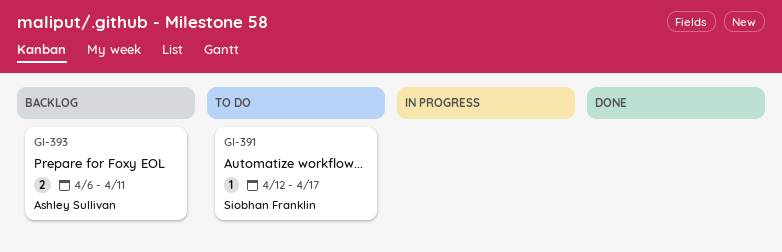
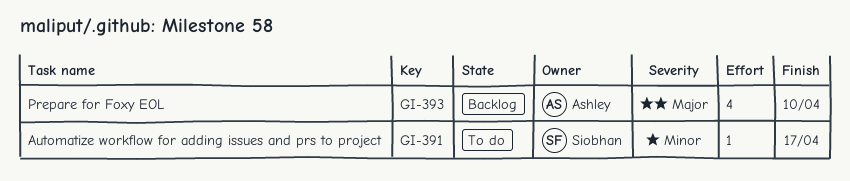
GI-393, estimate: 2 -> 4
GI-393, due: Apr 11 -> Apr 10

